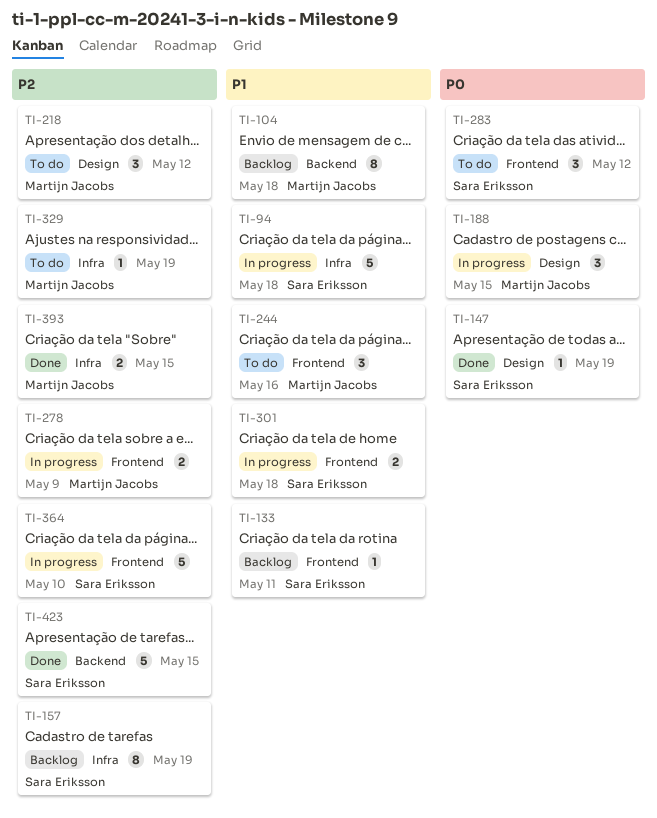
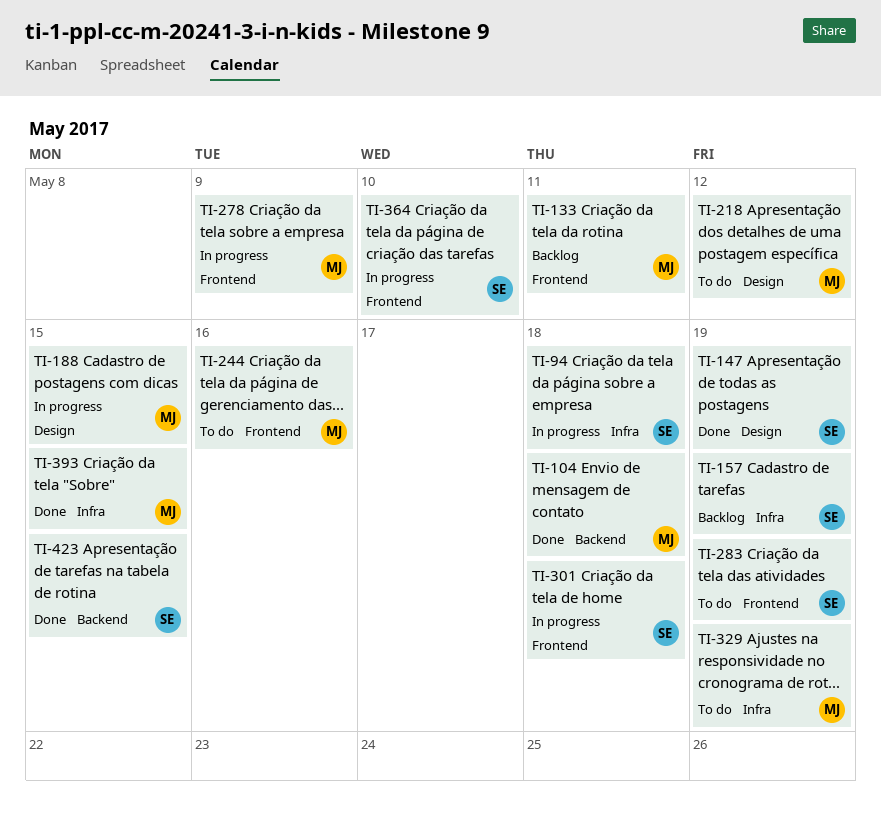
TI-104, status: Backlog -> Done
TI-133, owner: Sara Eriksson -> Martijn Jacobs
TI-283, due: May 12 -> May 19

